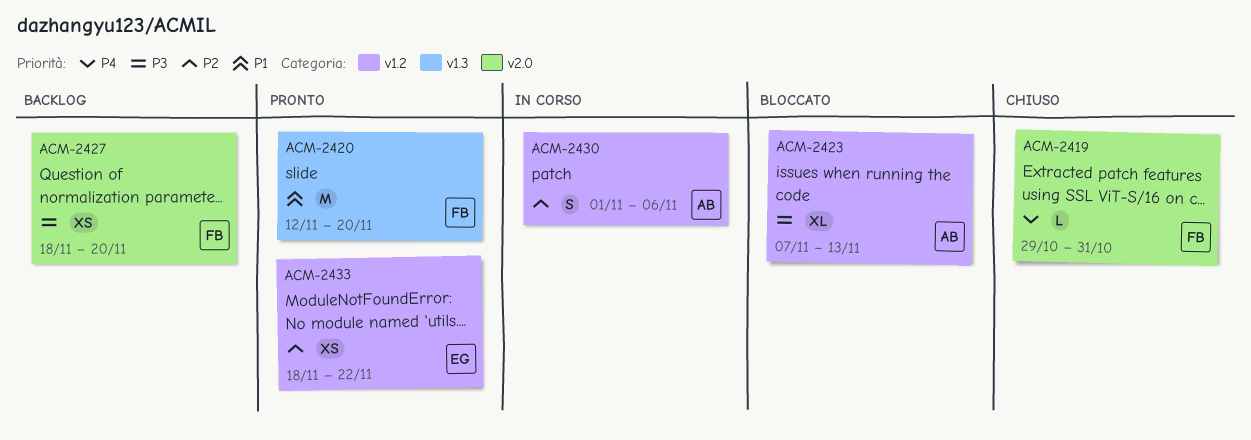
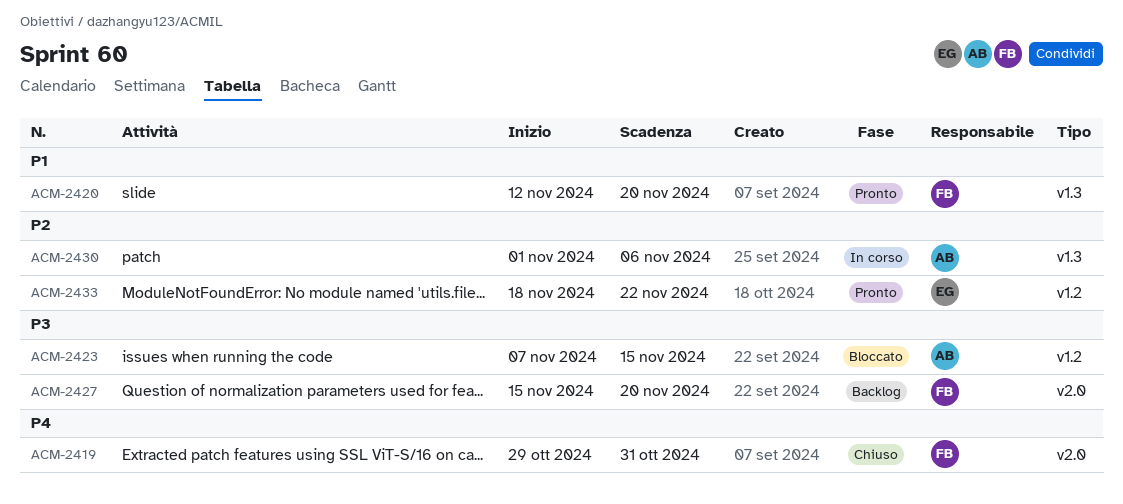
ACM-2423, due: Nov 13 -> Nov 15
ACM-2427, start: Nov 18 -> Nov 15
ACM-2430, label: v1.2 -> v1.3

